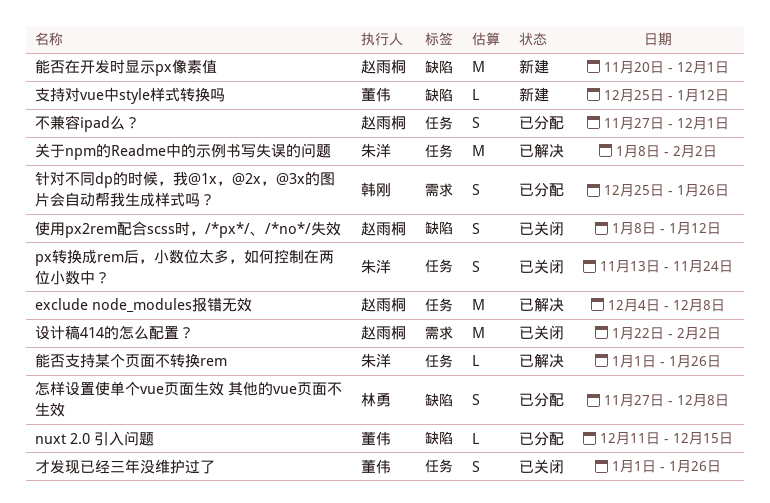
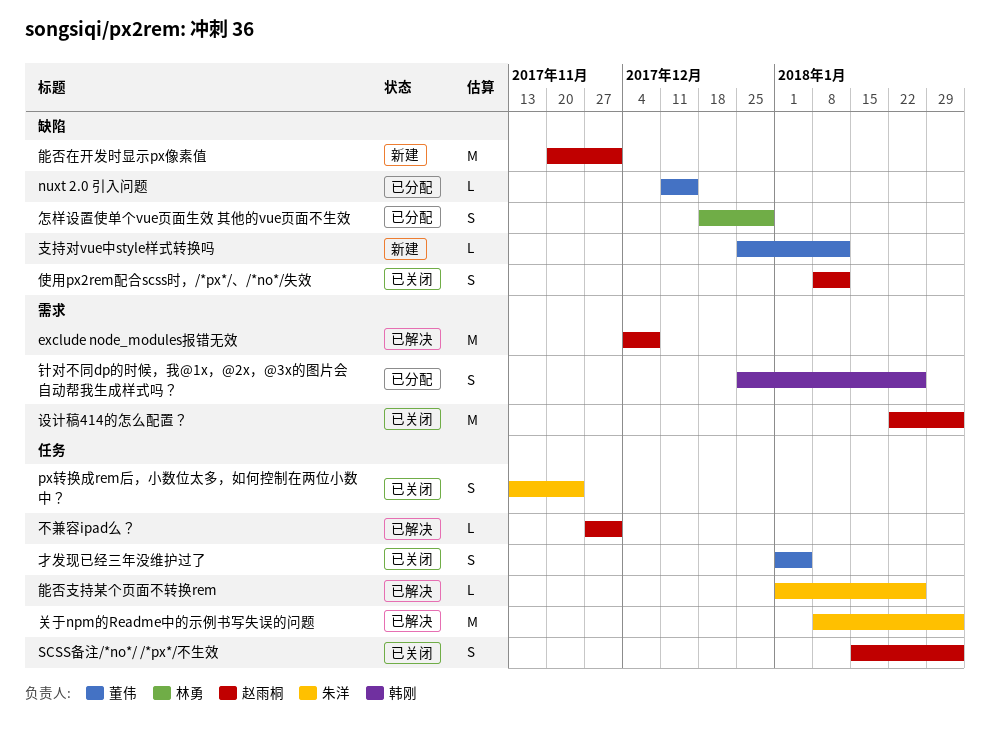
exclude node_modules报错无效, label: 任务 -> 需求
SCSS备注/*no*/ /*px*/不生效: none -> present
不兼容ipad么？, status: 已分配 -> 已解决
不兼容ipad么？, estimate: S -> L
怎样设置使单个vue页面生效 其他的vue页面不生效, start: Nov 27 -> Dec 18
怎样设置使单个vue页面生效 其他的vue页面不生效, due: Dec 8 -> Dec 29
才发现已经三年没维护过了, due: Jan 26 -> Jan 5

